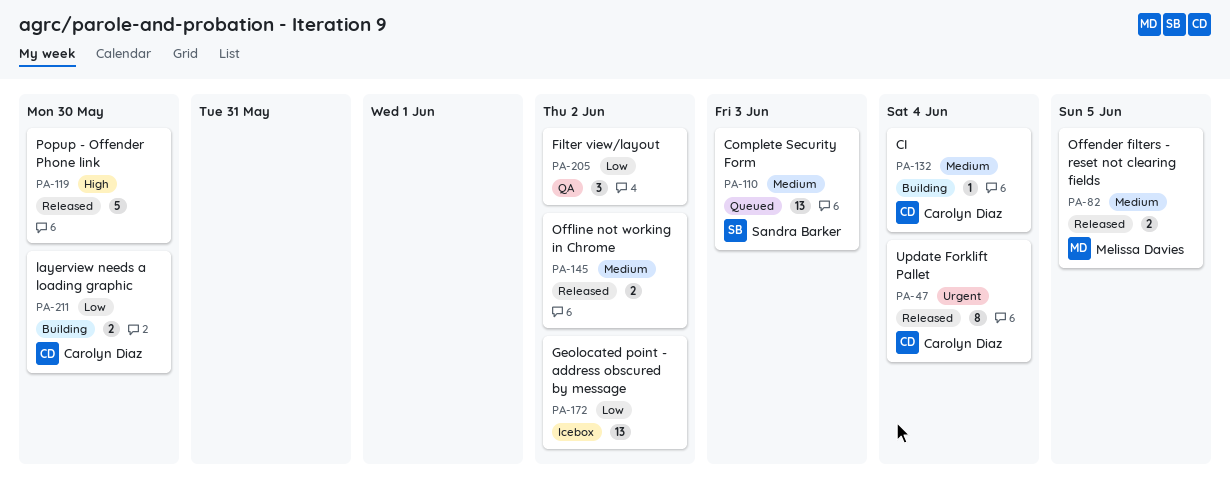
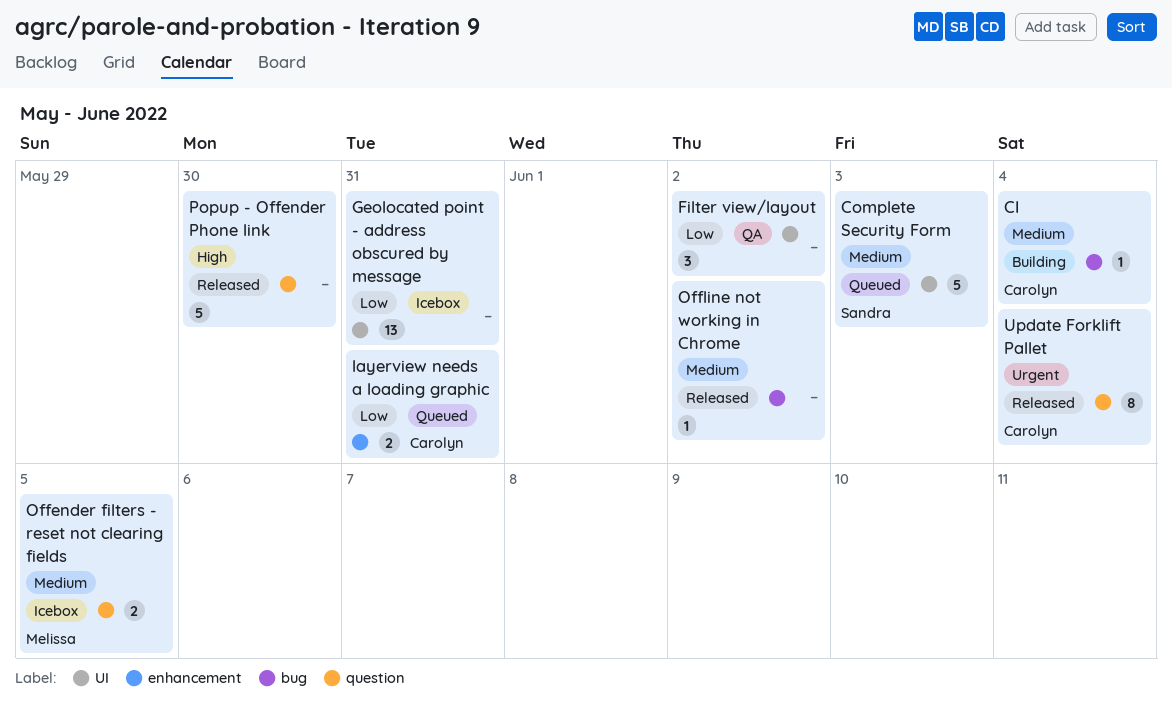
Complete Security Form, estimate: 13 -> 5
Geolocated point - address obscured by message, due: Jun 2 -> May 31
layerview needs a loading graphic, status: Building -> Queued
layerview needs a loading graphic, due: May 30 -> May 31
Offender filters - reset not clearing fields, status: Released -> Icebox
Offline not working in Chrome, estimate: 2 -> 1

